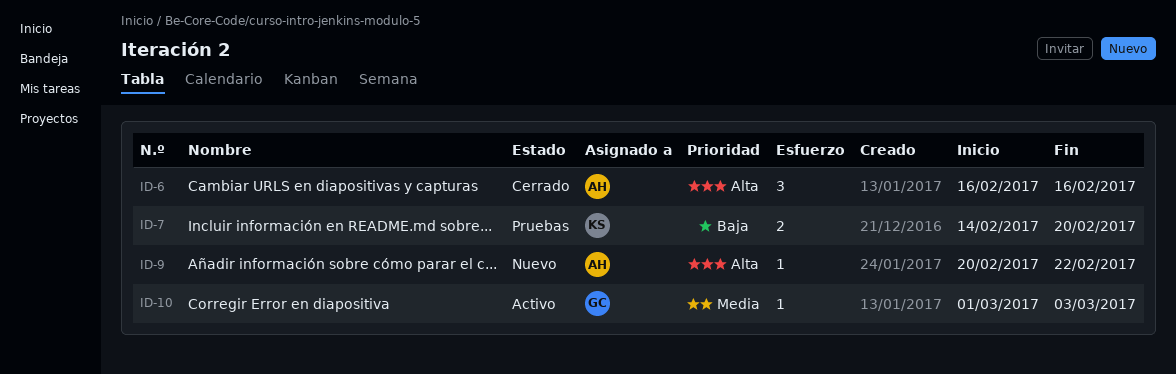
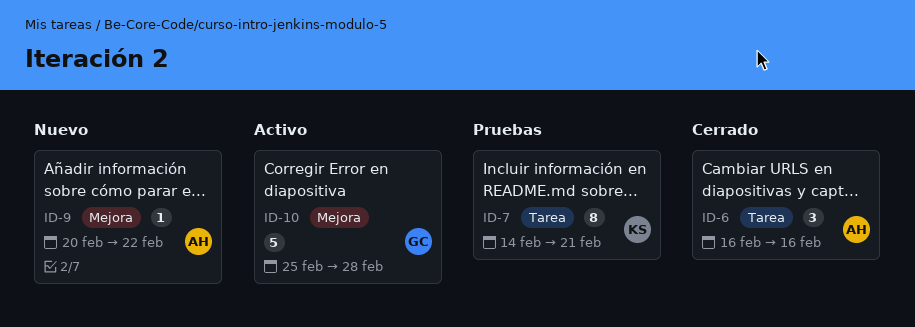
ID-7, estimate: 2 -> 8
ID-7, due: Feb 20 -> Feb 21
ID-10, estimate: 1 -> 5
ID-10, start: Mar 1 -> Feb 25
ID-10, due: Mar 3 -> Feb 28

